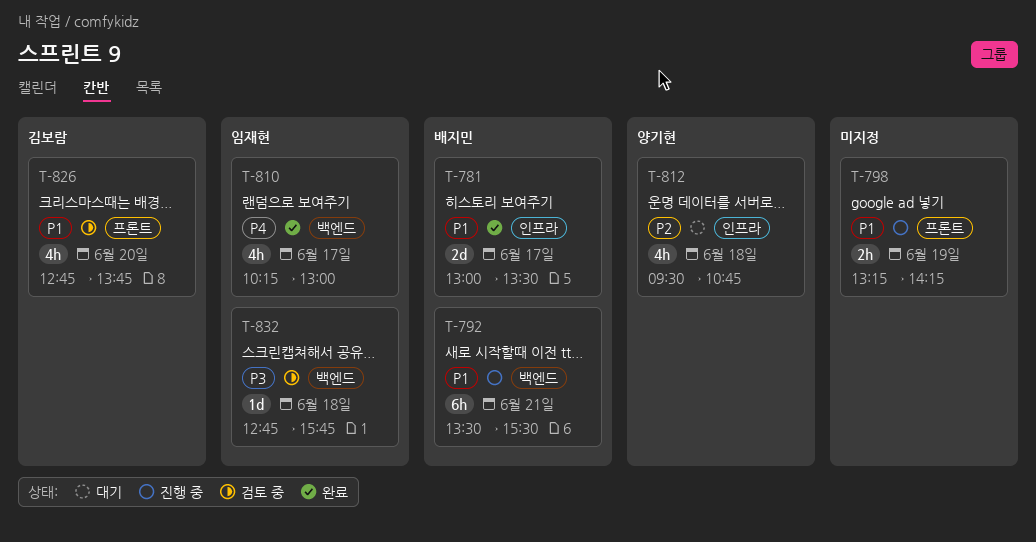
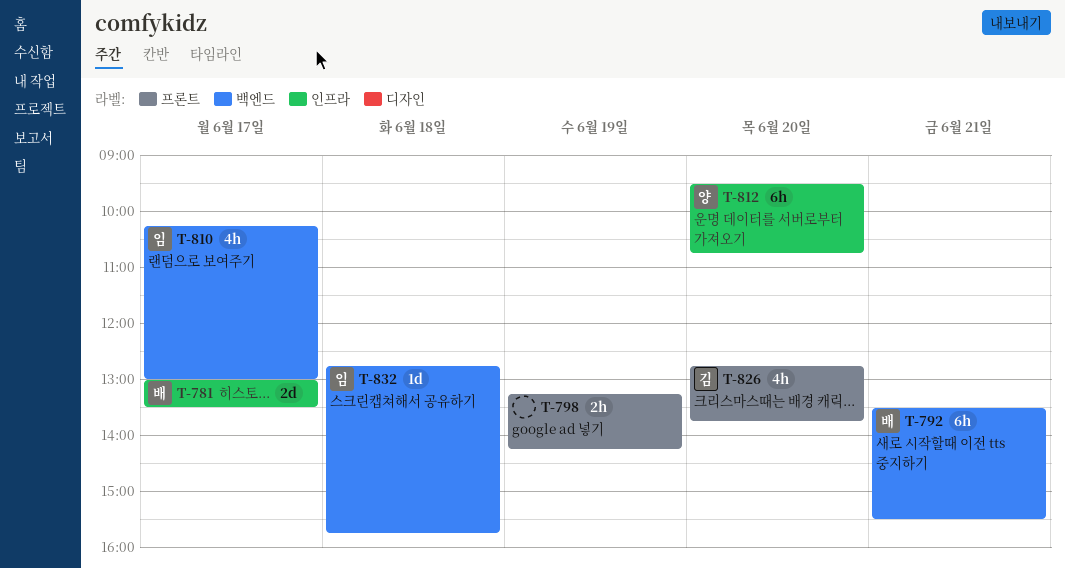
T-812, estimate: 4h -> 6h
T-812, day: Jun 18 -> Jun 20

